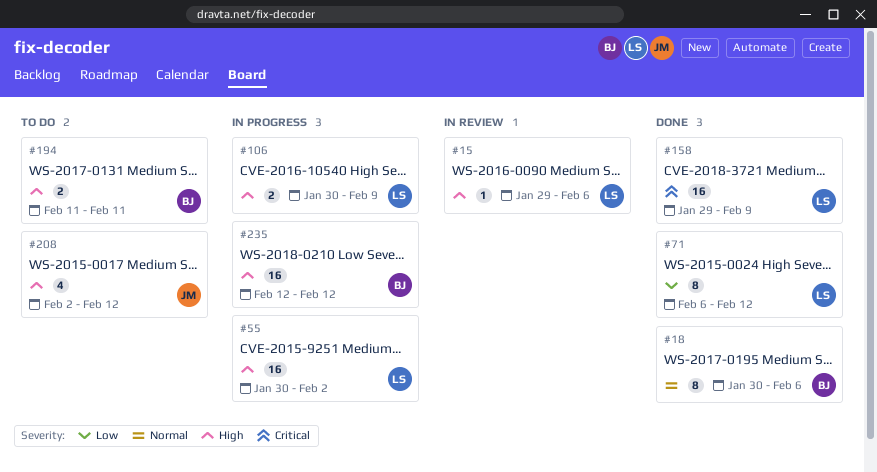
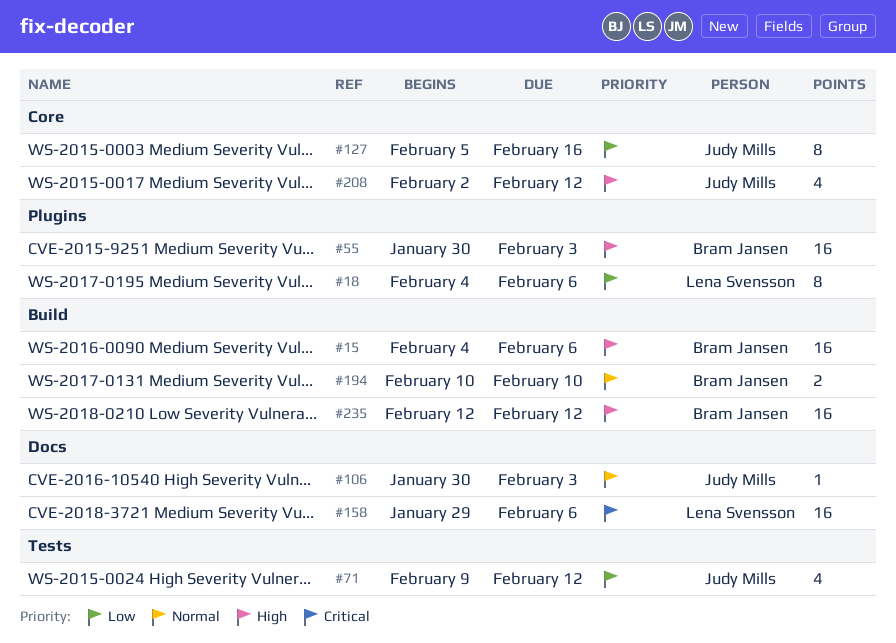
#15, owner: Lena Svensson -> Bram Jansen
#15, estimate: 1 -> 16
#15, start: Jan 29 -> Feb 4
#18, owner: Bram Jansen -> Lena Svensson
#18, priority: Normal -> Low
#18, start: Jan 30 -> Feb 4
#55, owner: Lena Svensson -> Bram Jansen
#55, due: Feb 2 -> Feb 3
#71, owner: Lena Svensson -> Judy Mills
#71, estimate: 8 -> 4
#71, start: Feb 6 -> Feb 9
#106, owner: Lena Svensson -> Judy Mills
#106, priority: High -> Normal
#106, estimate: 2 -> 1
#106, due: Feb 9 -> Feb 3
#127: none -> present
#158, due: Feb 9 -> Feb 6
#194, priority: High -> Normal
#194, start: Feb 11 -> Feb 10
#194, due: Feb 11 -> Feb 10

